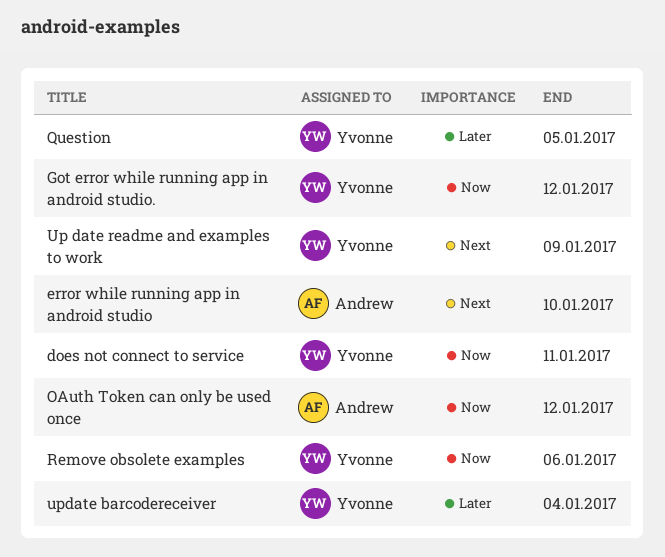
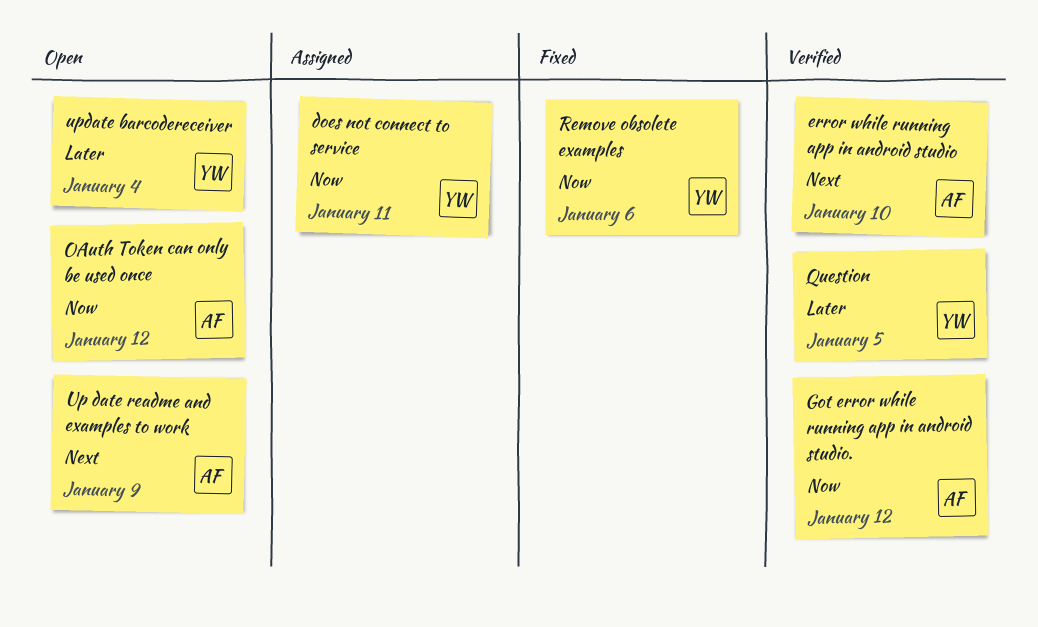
Got error while running app in android studio., owner: Yvonne -> Andrew
Up date readme and examples to work, owner: Yvonne -> Andrew

